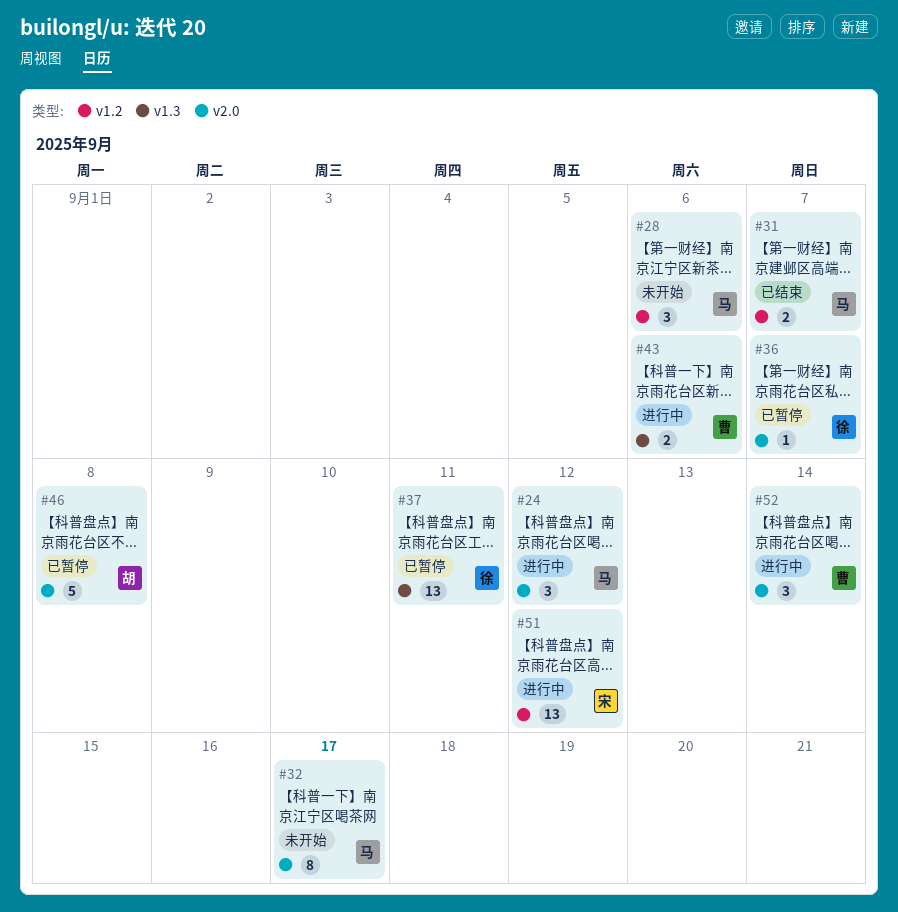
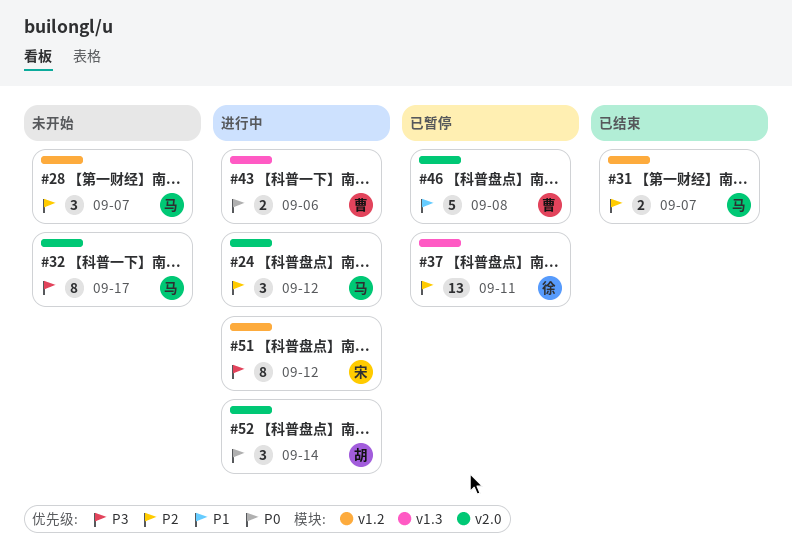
#28, due: Sep 6 -> Sep 7
#36: present -> none
#46, owner: 胡 -> 曹
#51, estimate: 13 -> 8
#52, owner: 曹 -> 胡

